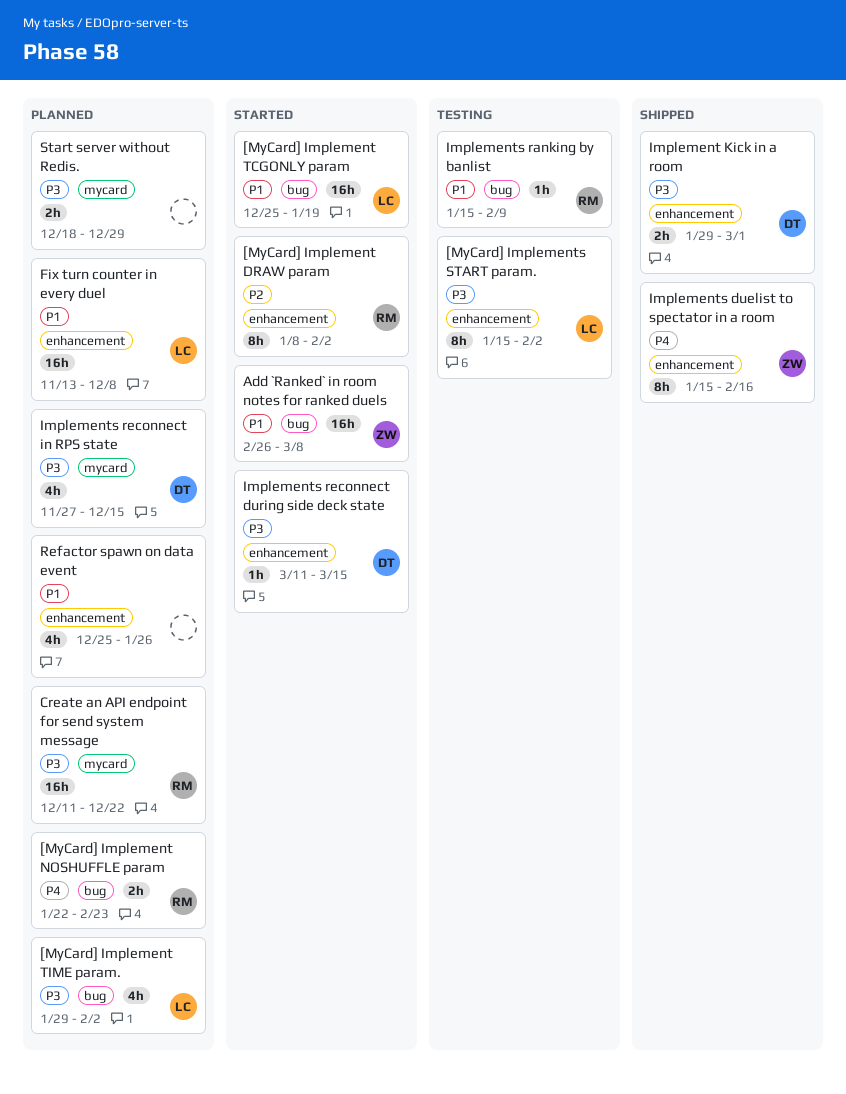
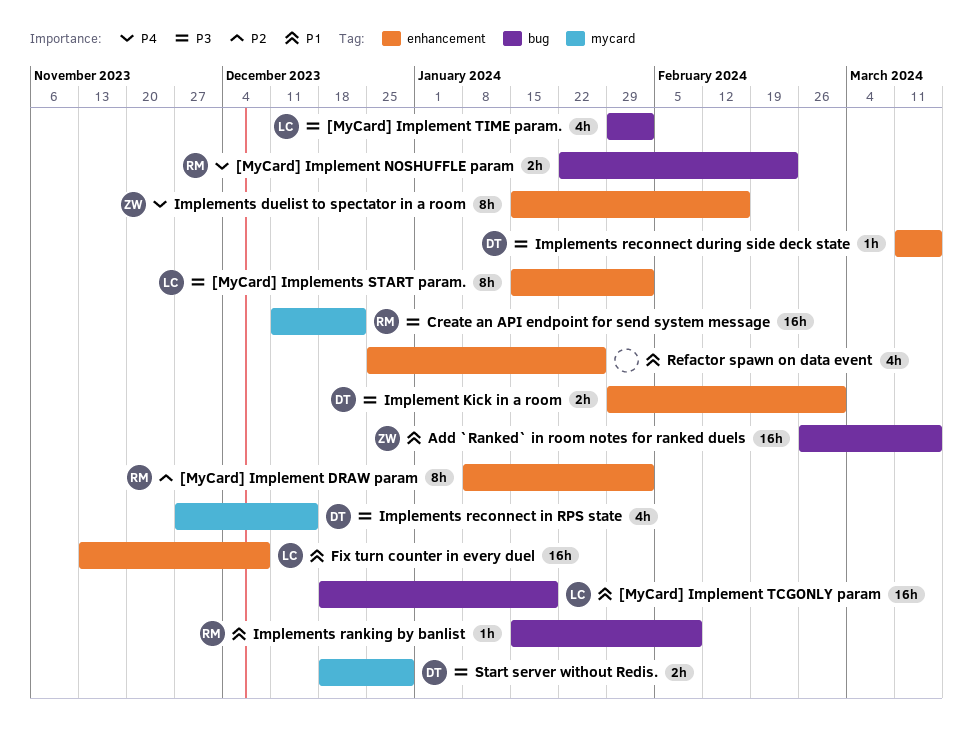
[MyCard] Implement TCGONLY param, start: Dec 25 -> Dec 18
Add `Ranked` in room notes for ranked duels, due: Mar 8 -> Mar 15
Start server without Redis., owner: none -> DT

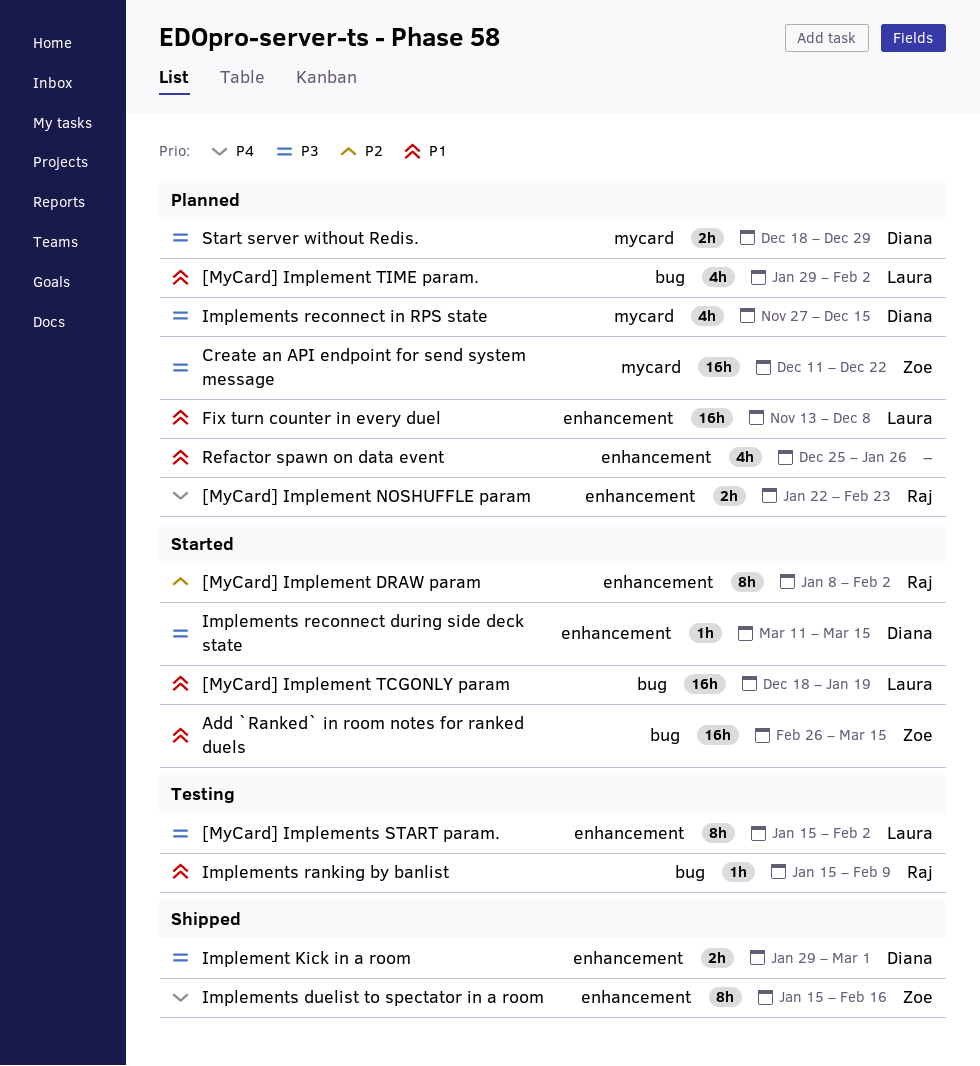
[MyCard] Implement NOSHUFFLE param, label: bug -> enhancement
[MyCard] Implement TIME param., priority: P3 -> P1
Create an API endpoint for send system message, owner: Raj -> Zoe

